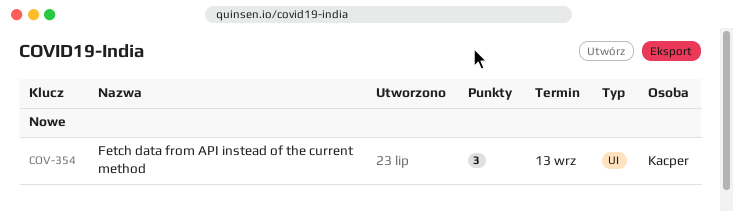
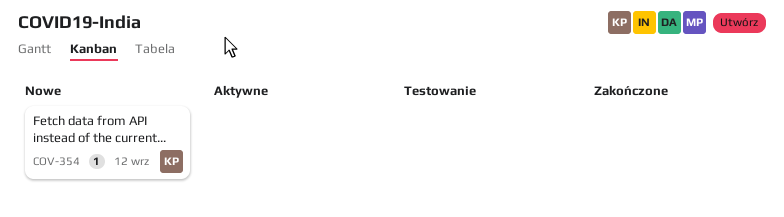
COV-354, estimate: 3 -> 1
COV-354, due: Sep 13 -> Sep 12

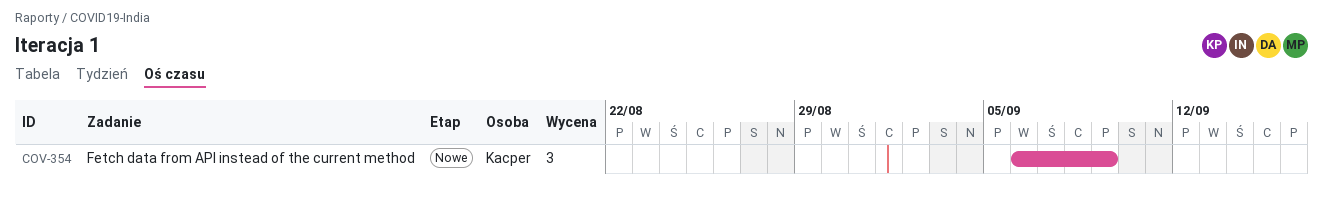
COV-354, estimate: 1 -> 3
COV-354, due: Sep 12 -> Sep 9

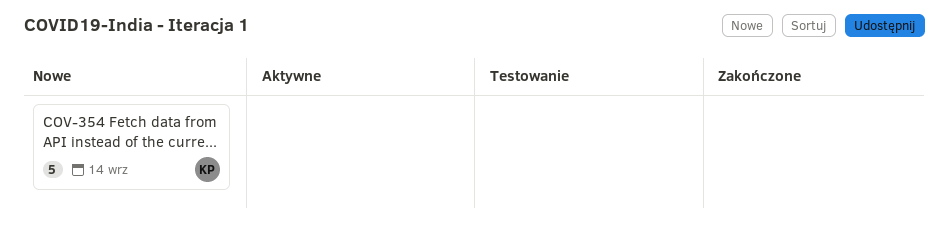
COV-354, estimate: 3 -> 5
COV-354, due: Sep 9 -> Sep 14

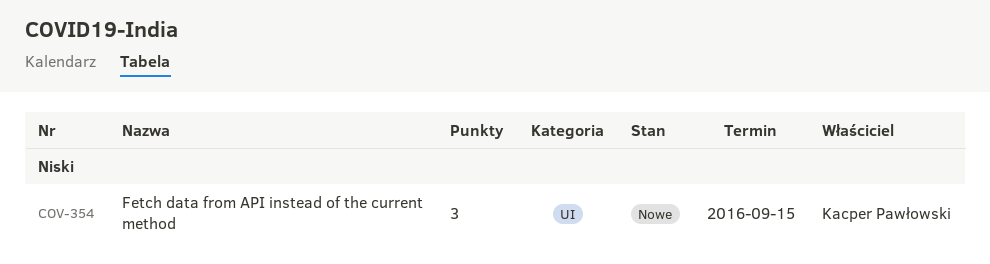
COV-354, estimate: 5 -> 3
COV-354, due: Sep 14 -> Sep 15

